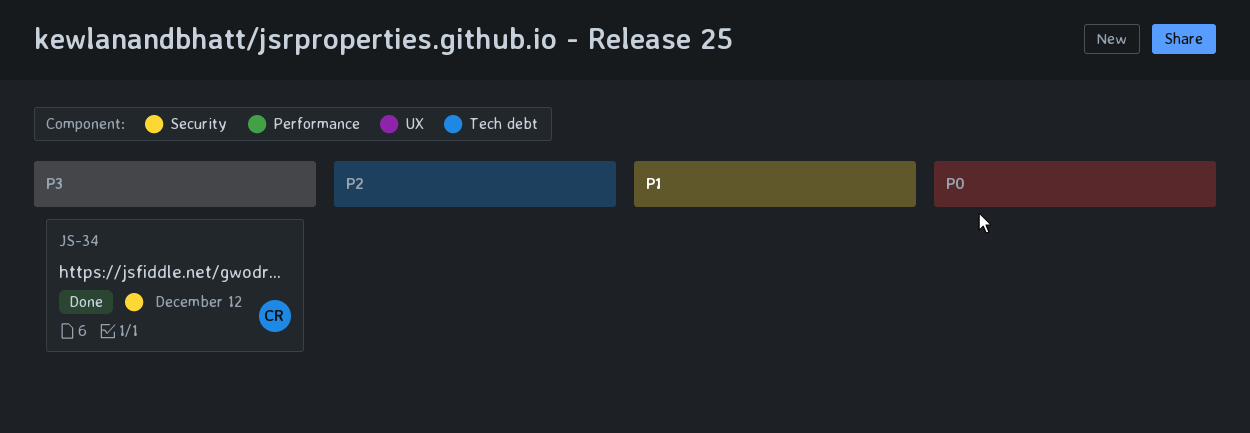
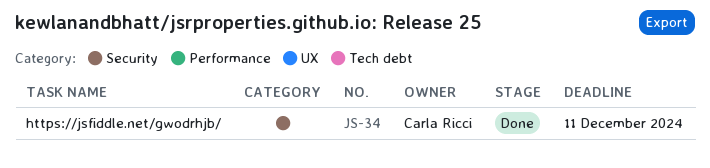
JS-34, due: Dec 12 -> Dec 11

